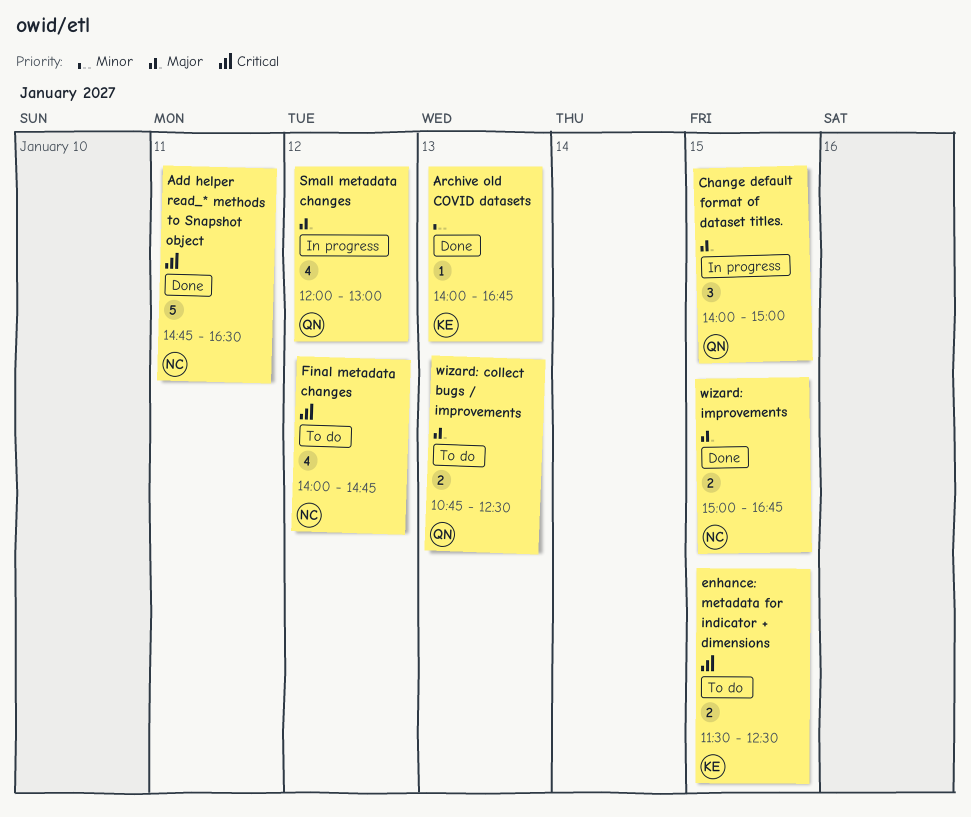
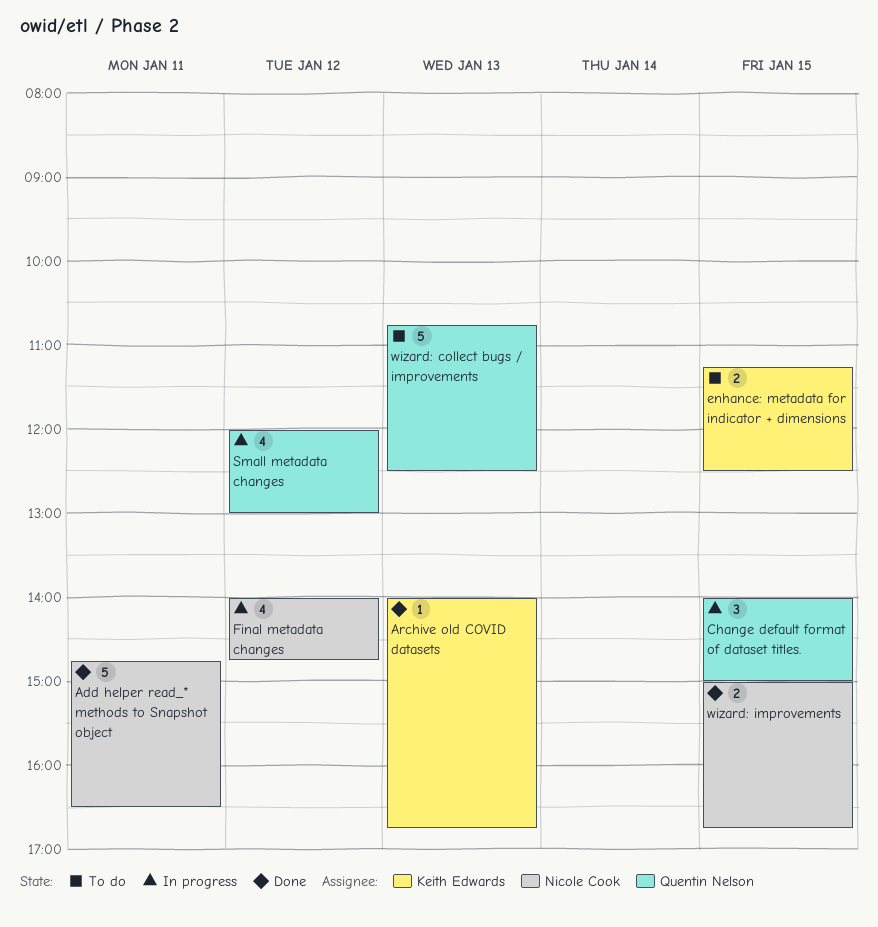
enhance: metadata for indicator + dimensions, begins: 11:30 -> 11:15
Final metadata changes, status: To do -> In progress
wizard: collect bugs / improvements, estimate: 2 -> 5

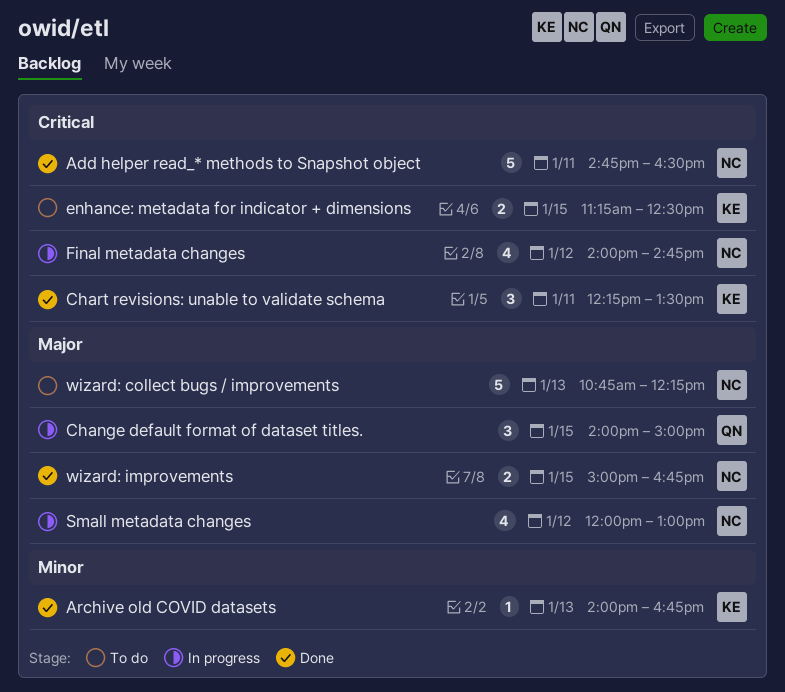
Chart revisions: unable to validate schema: none -> present
Small metadata changes, owner: Quentin Nelson -> Nicole Cook
wizard: collect bugs / improvements, owner: Quentin Nelson -> Nicole Cook
wizard: collect bugs / improvements, ends: 12:30 -> 12:15

